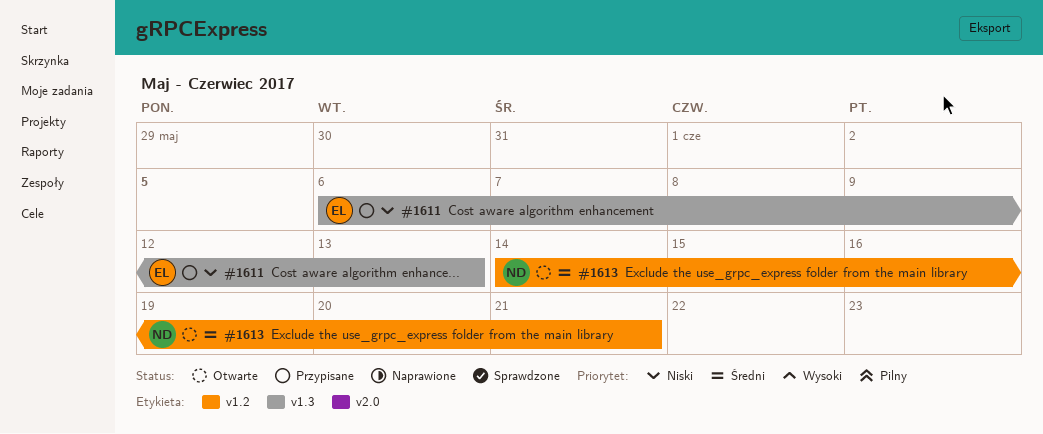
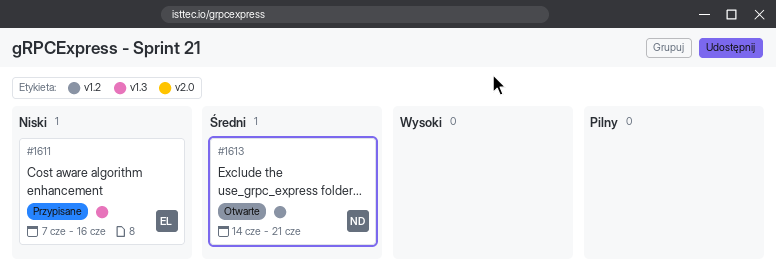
#1611, start: Jun 6 -> Jun 7
#1611, due: Jun 13 -> Jun 16

